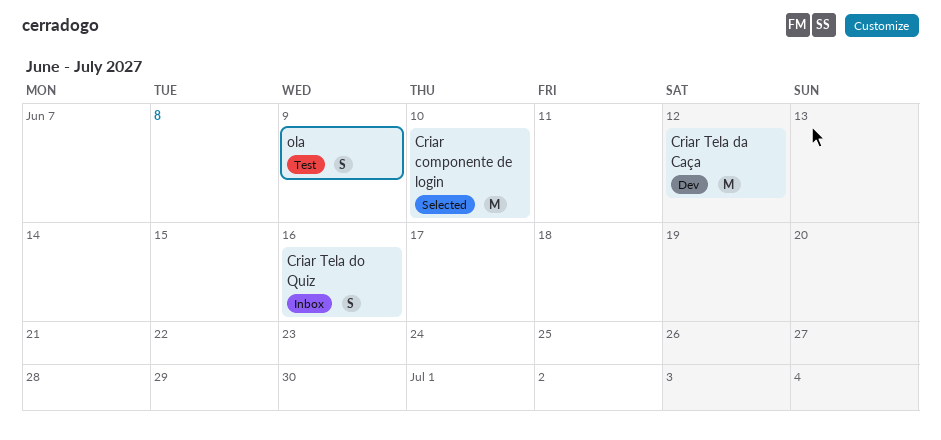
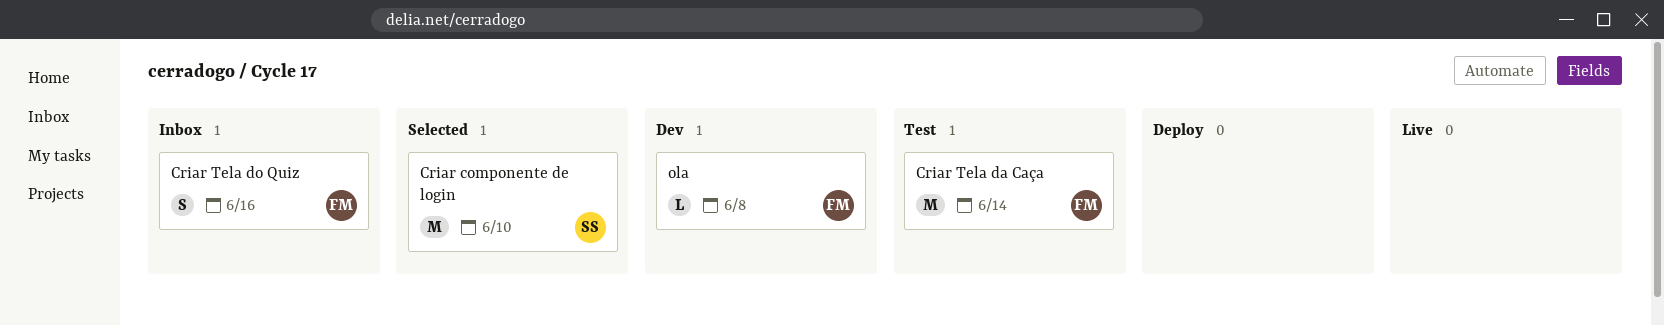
Criar Tela da Caça, status: Dev -> Test
Criar Tela da Caça, due: Jun 12 -> Jun 14
ola, status: Test -> Dev
ola, estimate: S -> L
ola, due: Jun 9 -> Jun 8

